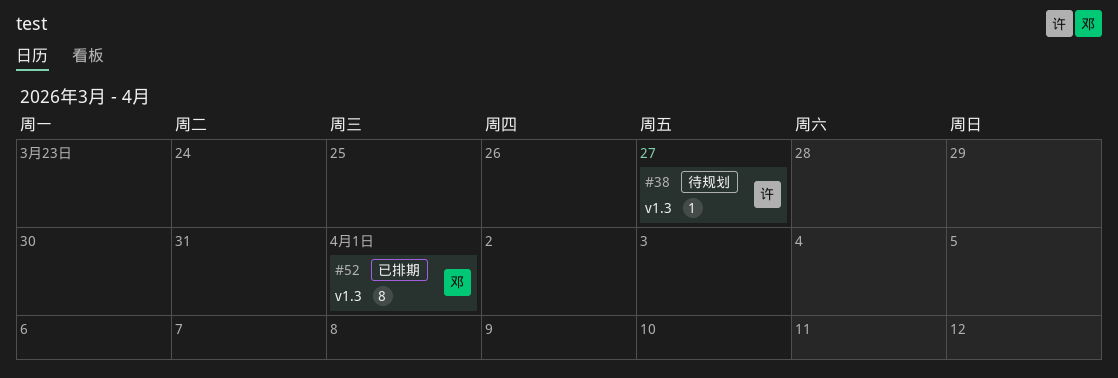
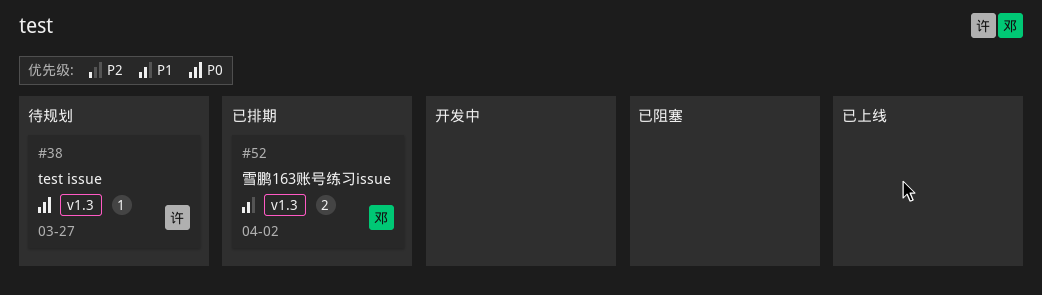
#52, estimate: 8 -> 2
#52, due: Apr 1 -> Apr 2

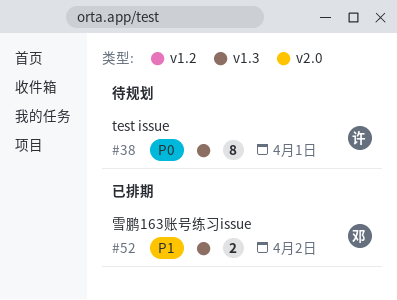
#38, estimate: 1 -> 8
#38, due: Mar 27 -> Apr 1

